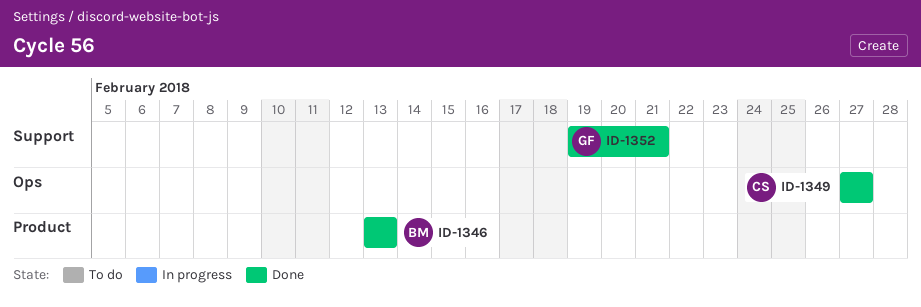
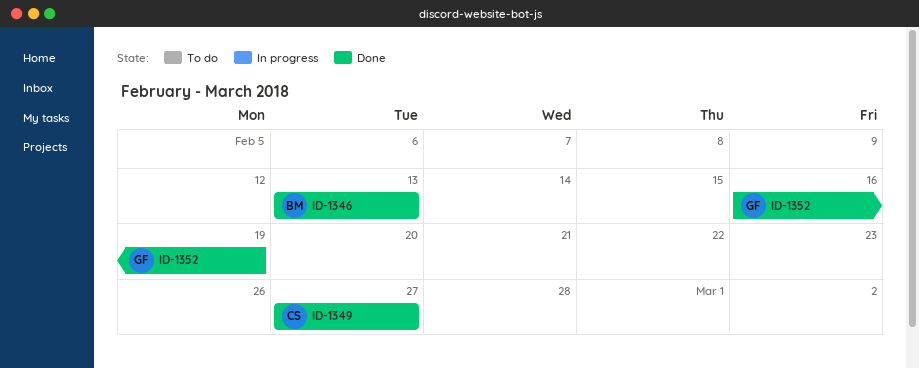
ID-1352, start: Feb 19 -> Feb 16
ID-1352, due: Feb 21 -> Feb 19

